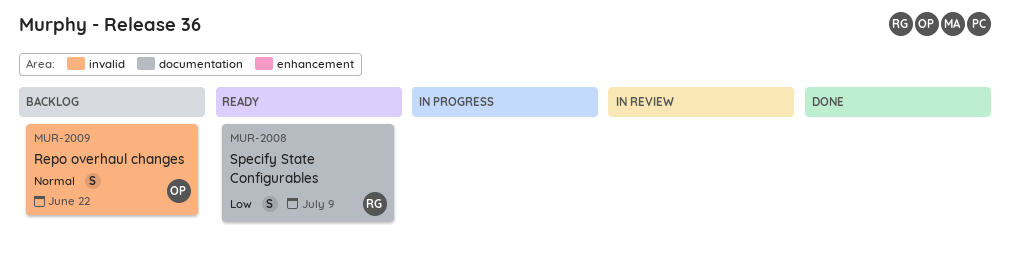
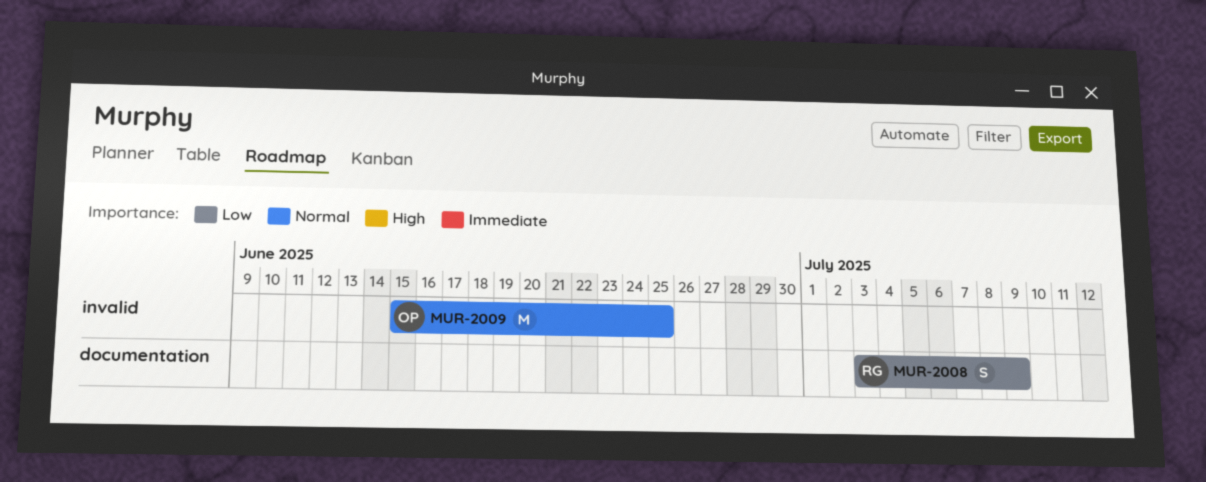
MUR-2009, estimate: S -> M
MUR-2009, due: Jun 22 -> Jun 25

